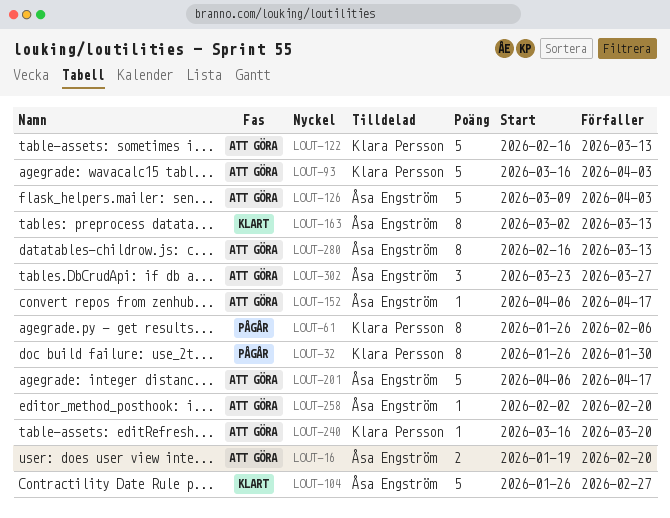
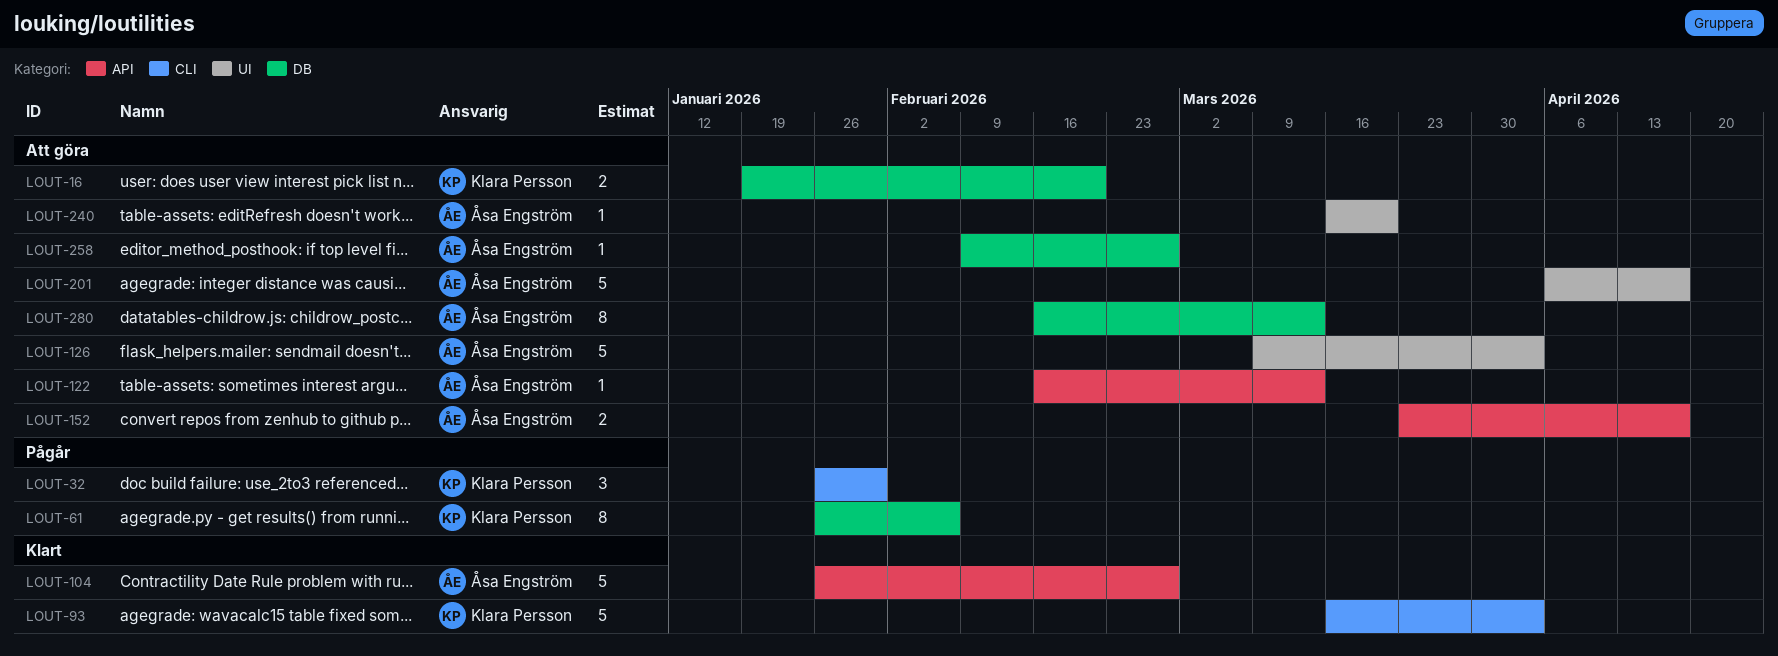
LOUT-16, owner: Åsa Engström -> Klara Persson
LOUT-32, estimate: 8 -> 3
LOUT-93, status: Att göra -> Klart
LOUT-122, owner: Klara Persson -> Åsa Engström
LOUT-122, estimate: 5 -> 1
LOUT-152, estimate: 1 -> 2
LOUT-152, start: Apr 6 -> Mar 23
LOUT-163: present -> none
LOUT-240, owner: Klara Persson -> Åsa Engström
LOUT-258, start: Feb 2 -> Feb 9
LOUT-258, due: Feb 20 -> Feb 27
LOUT-302: present -> none

